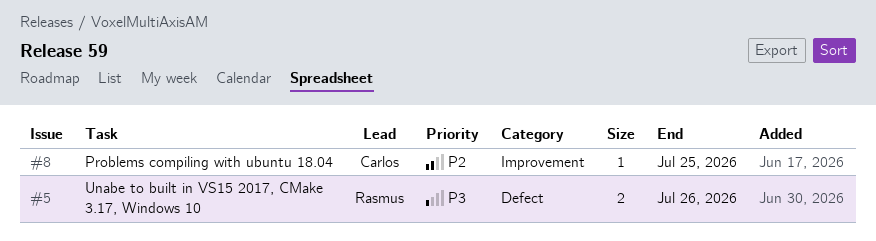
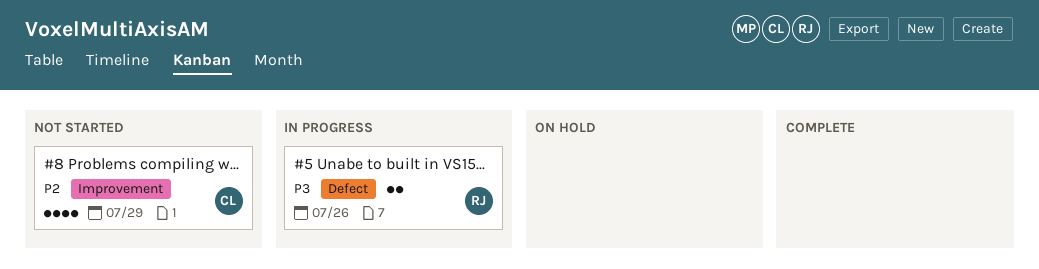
#8, estimate: 1 -> 4
#8, due: Jul 25 -> Jul 29

